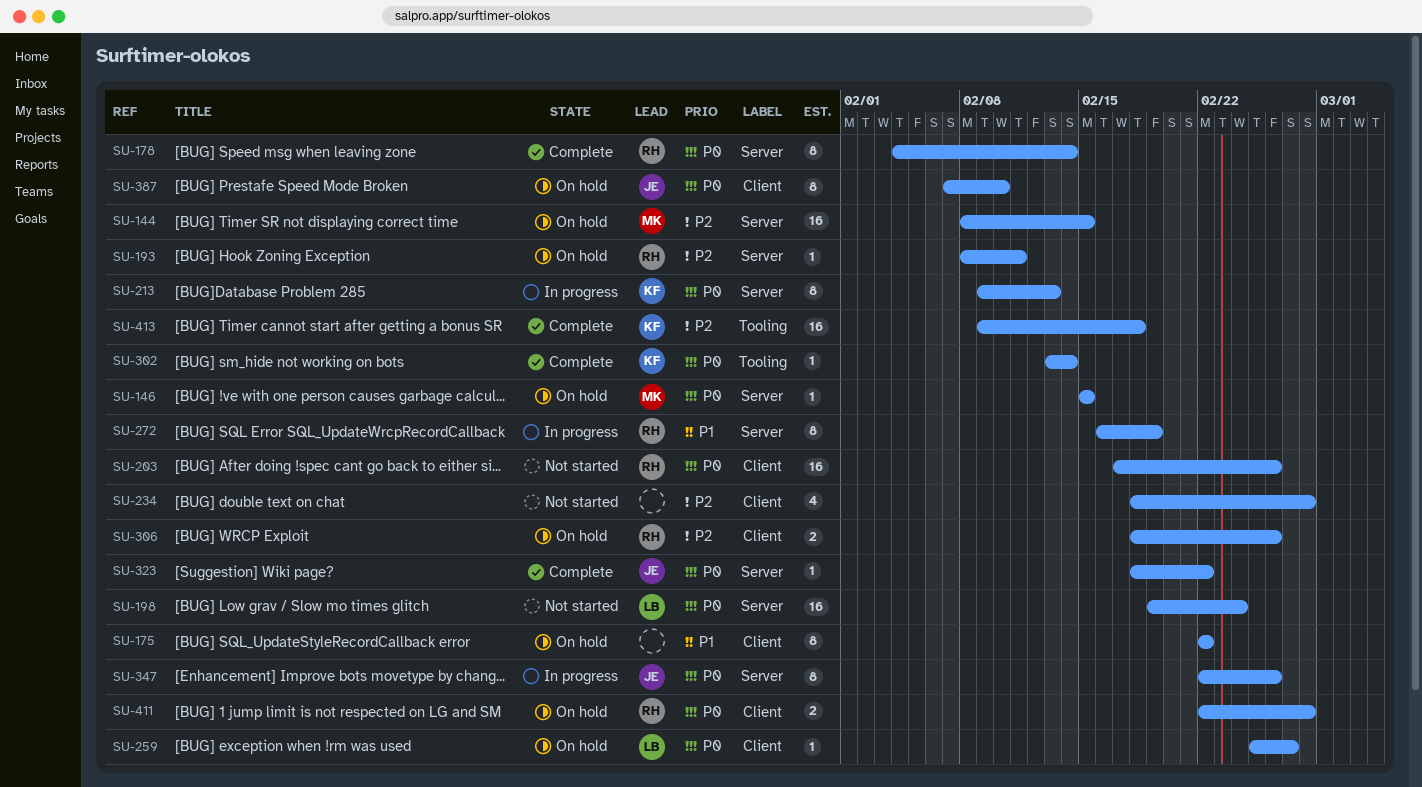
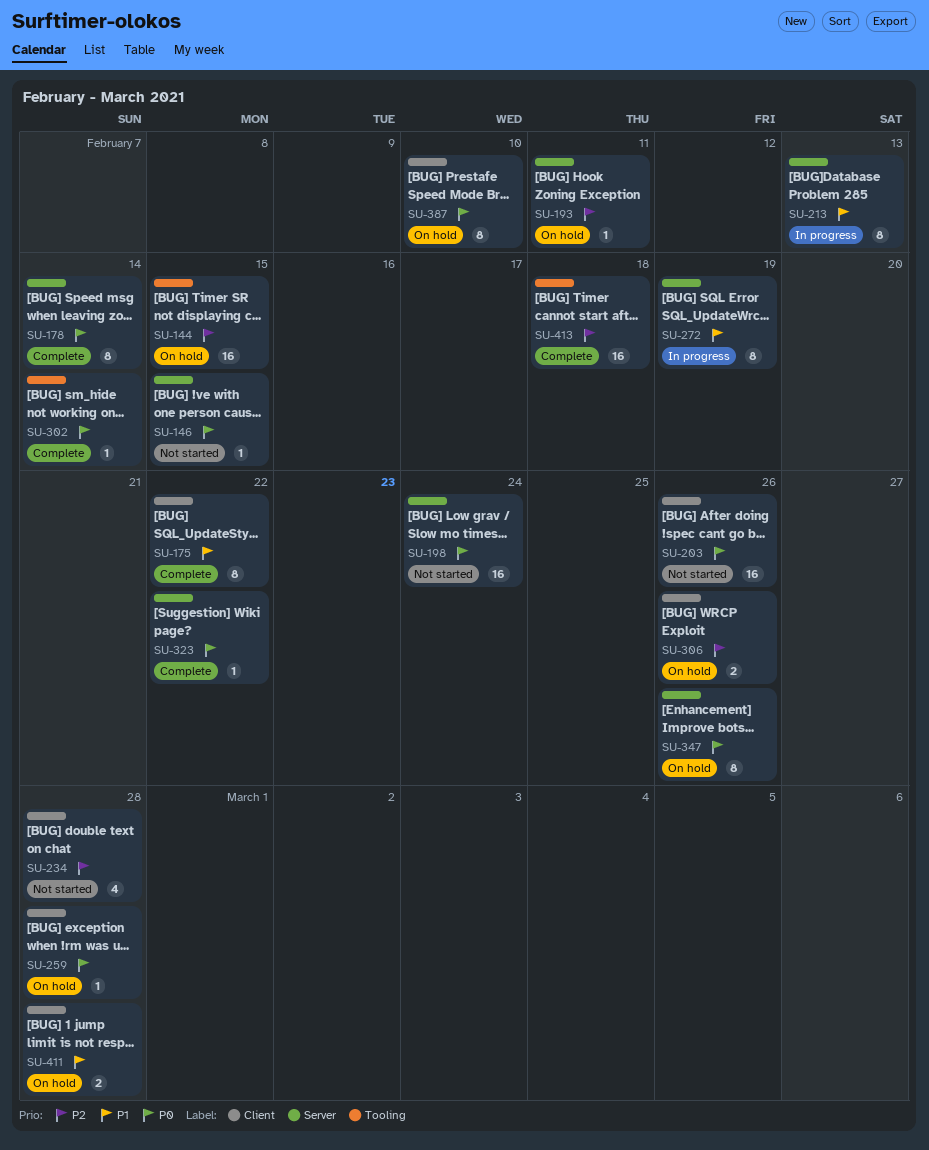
SU-144, label: Server -> Tooling
SU-146, status: On hold -> Not started
SU-175, status: On hold -> Complete
SU-213, priority: P0 -> P1
SU-259, due: Feb 27 -> Feb 28
SU-347, status: In progress -> On hold
SU-411, priority: P0 -> P1

